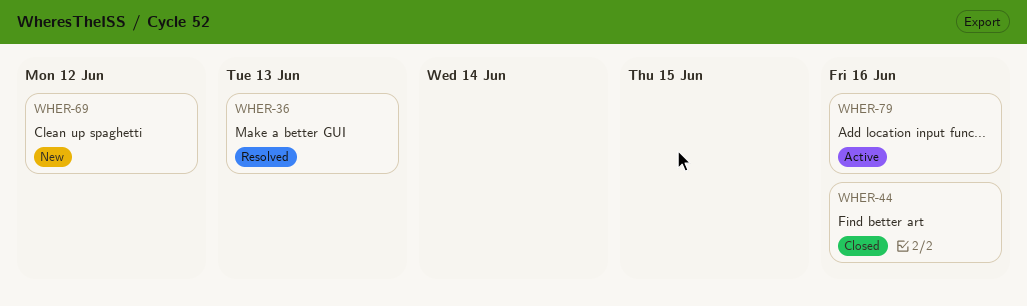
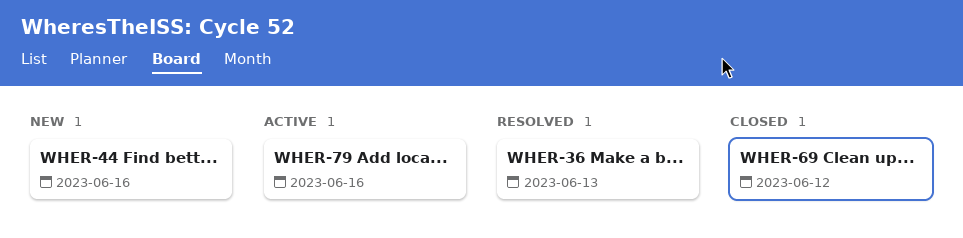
WHER-44, status: Closed -> New
WHER-69, status: New -> Closed

